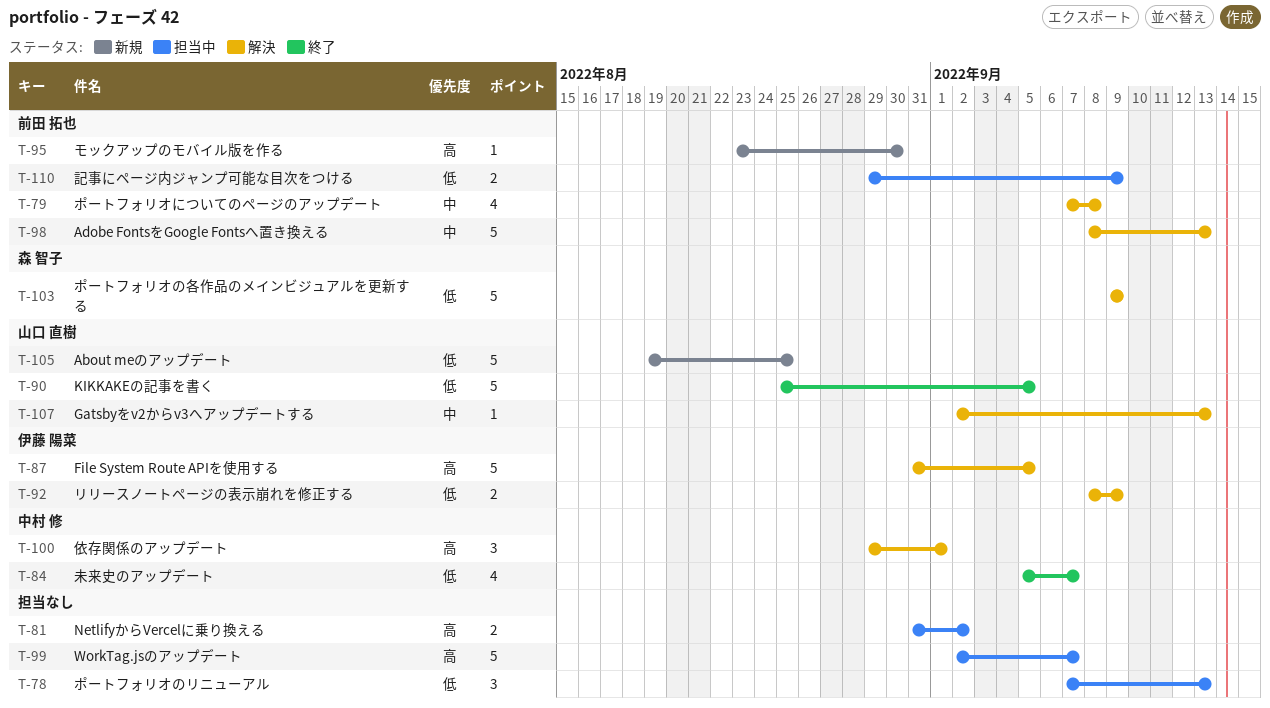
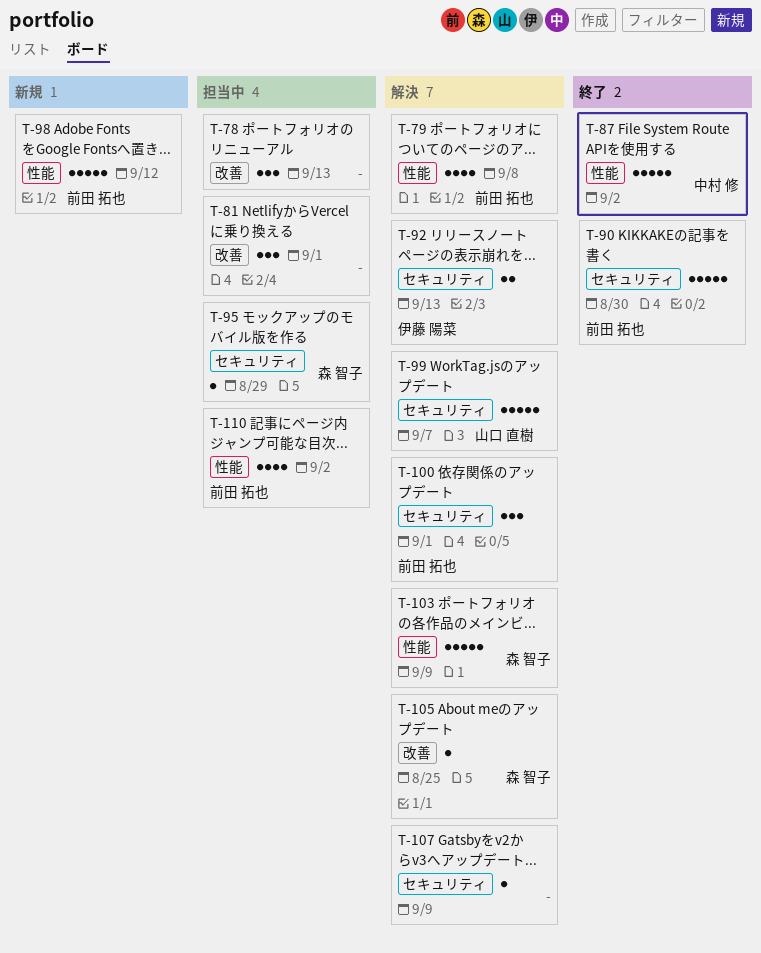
T-81, estimate: 2 -> 3
T-81, due: Sep 2 -> Sep 1
T-84: present -> none
T-87, status: 解決 -> 終了
T-87, owner: 伊藤 陽菜 -> 中村 修
T-87, due: Sep 5 -> Sep 2
T-90, owner: 山口 直樹 -> 前田 拓也
T-90, due: Sep 5 -> Aug 30
T-92, due: Sep 9 -> Sep 13
T-95, status: 新規 -> 担当中
T-95, owner: 前田 拓也 -> 森 智子
T-95, due: Aug 30 -> Aug 29
T-98, status: 解決 -> 新規
T-98, due: Sep 13 -> Sep 12
T-99, status: 担当中 -> 解決
T-99, owner: none -> 山口 直樹
T-100, owner: 中村 修 -> 前田 拓也
T-105, status: 新規 -> 解決
T-105, owner: 山口 直樹 -> 森 智子
T-105, estimate: 5 -> 1
T-107, owner: 山口 直樹 -> none
T-107, due: Sep 13 -> Sep 9
T-110, estimate: 2 -> 4
T-110, due: Sep 9 -> Sep 2

